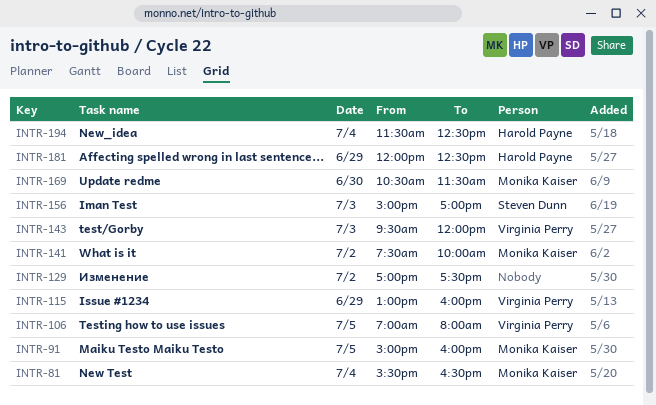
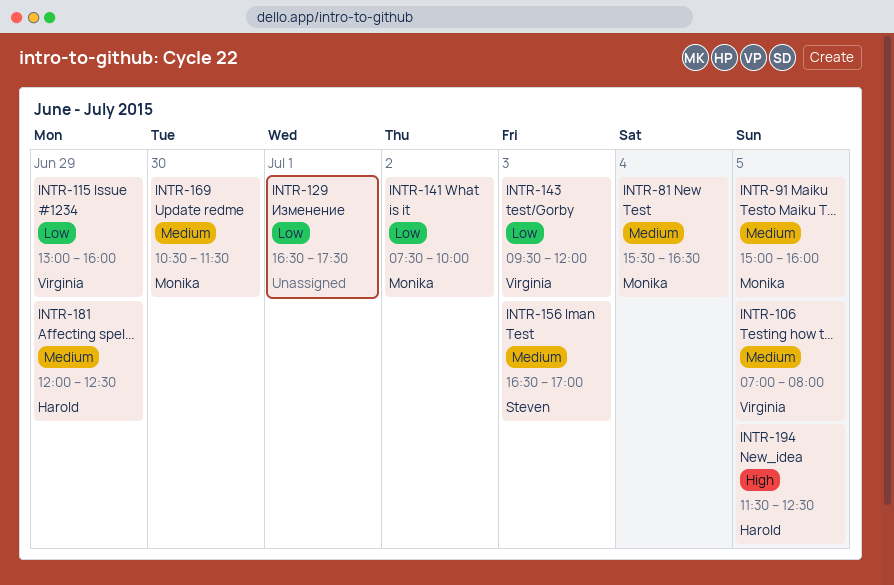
INTR-129, day: Jul 2 -> Jul 1
INTR-129, begins: 17:00 -> 16:30
INTR-156, begins: 15:00 -> 16:30
INTR-194, day: Jul 4 -> Jul 5

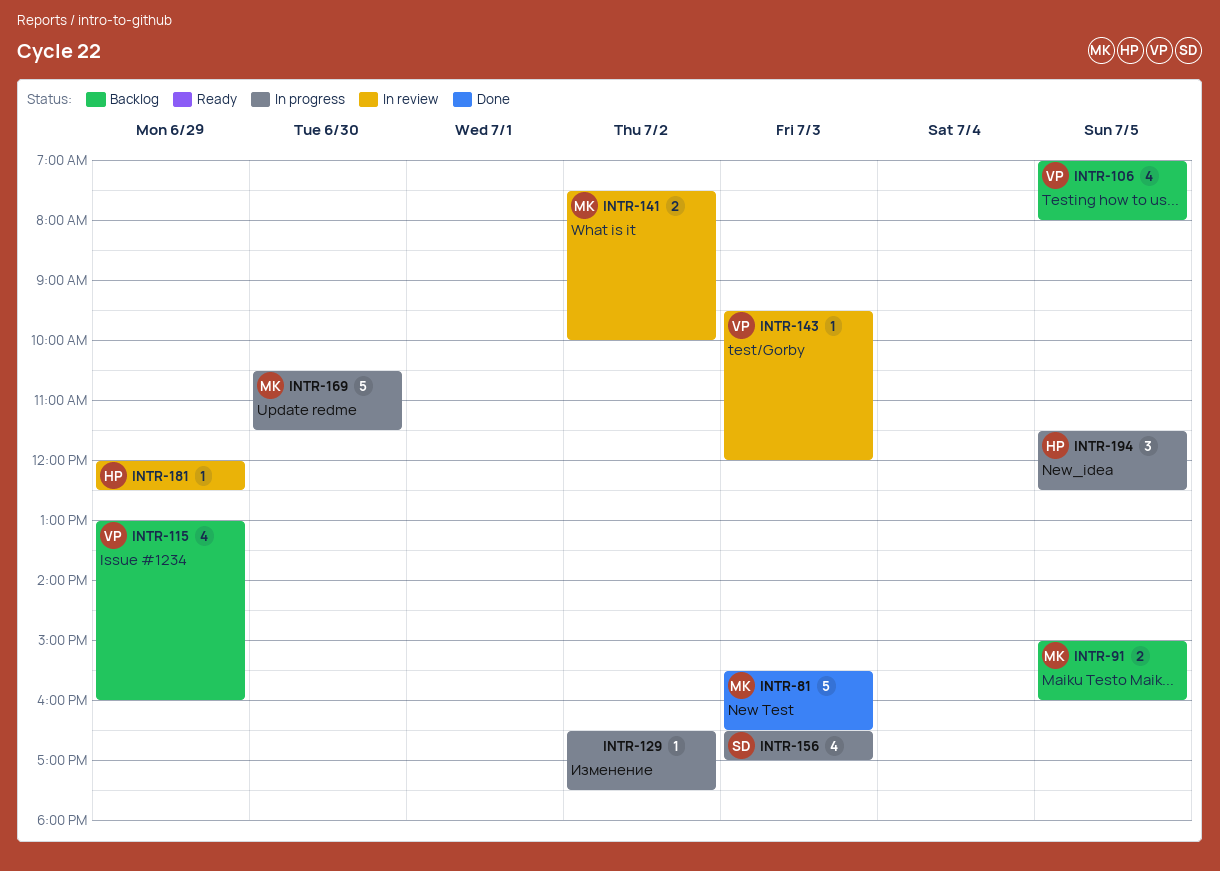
INTR-81, day: Jul 4 -> Jul 3
INTR-129, day: Jul 1 -> Jul 2

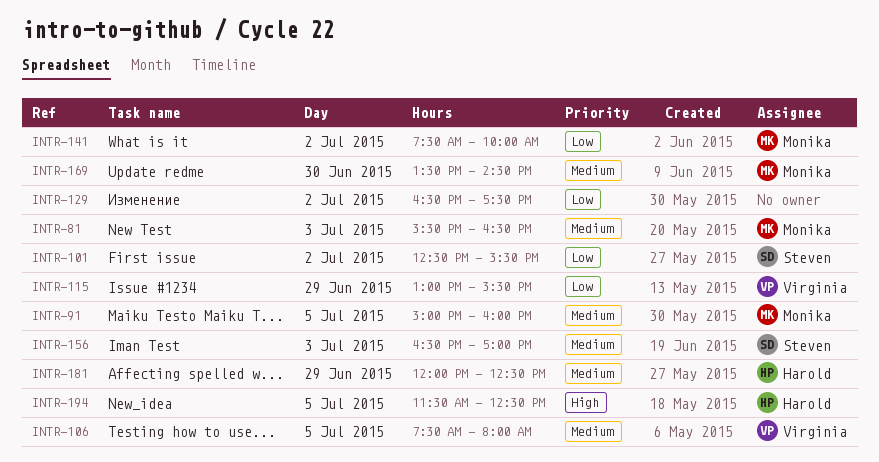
INTR-101: none -> present
INTR-106, begins: 07:00 -> 07:30
INTR-115, ends: 16:00 -> 15:30
INTR-143: present -> none
INTR-169, begins: 10:30 -> 13:30
INTR-169, ends: 11:30 -> 14:30

